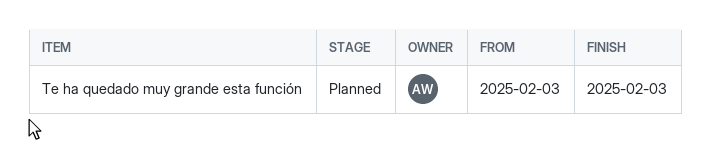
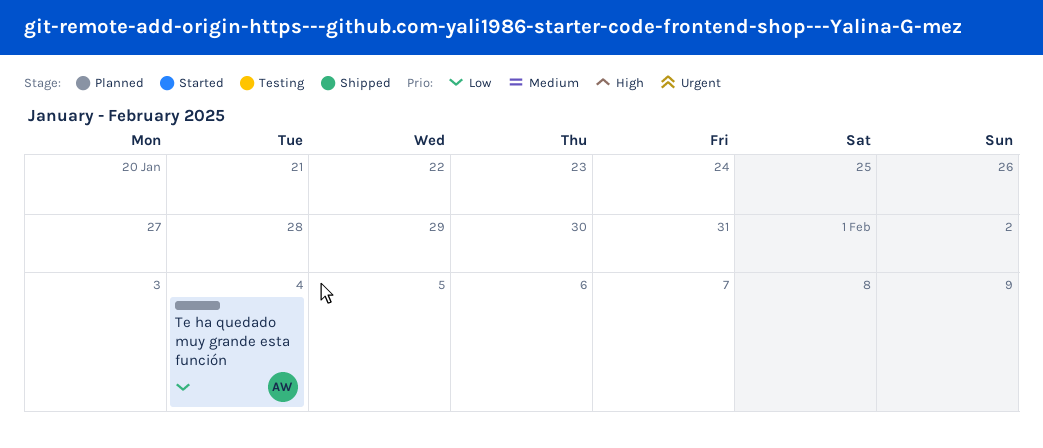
Te ha quedado muy grande esta función, due: Feb 3 -> Feb 4

